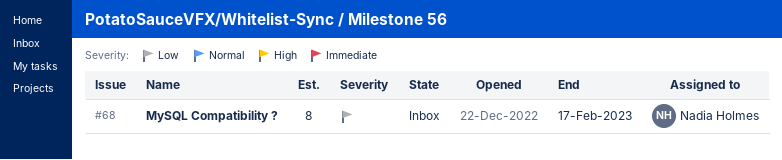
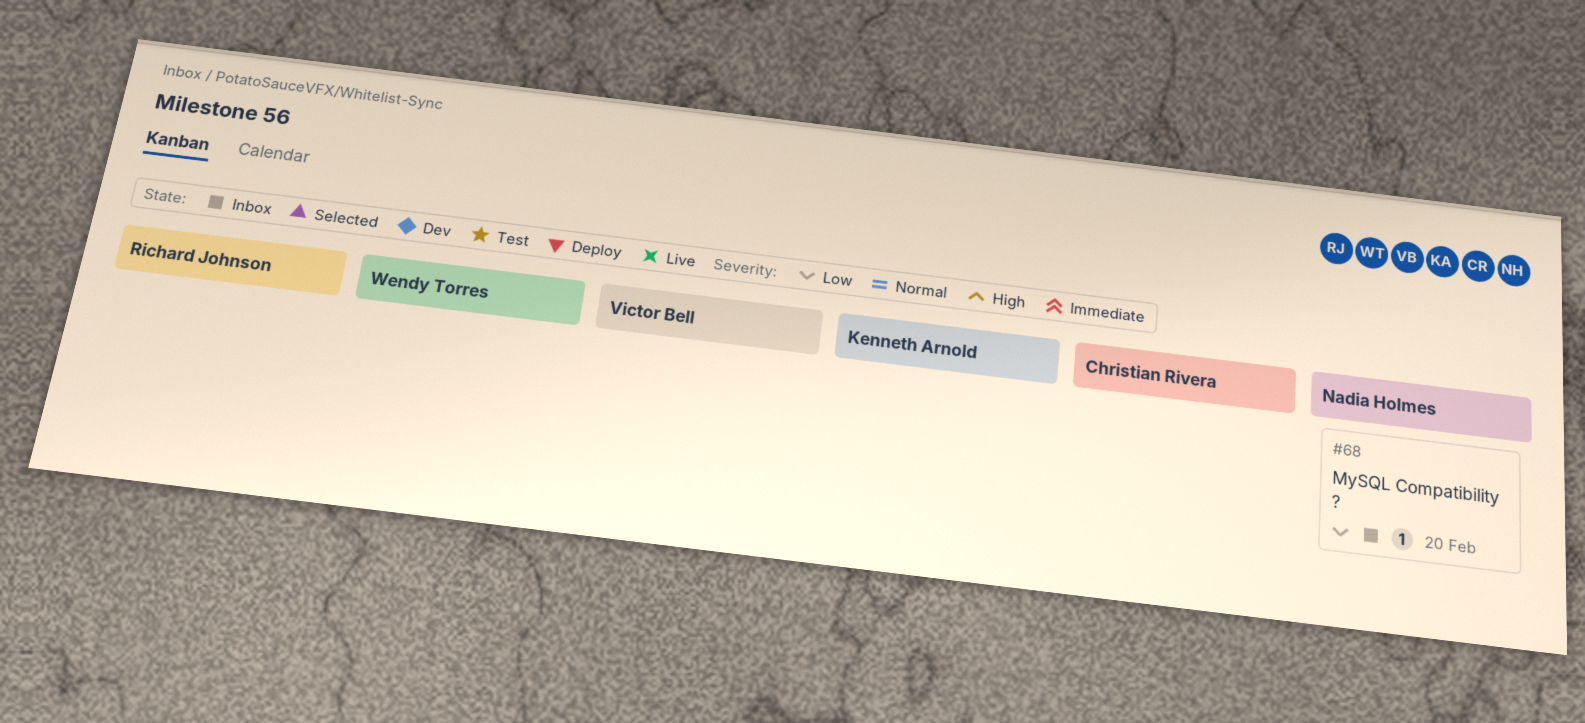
#68, estimate: 8 -> 1
#68, due: Feb 17 -> Feb 20

